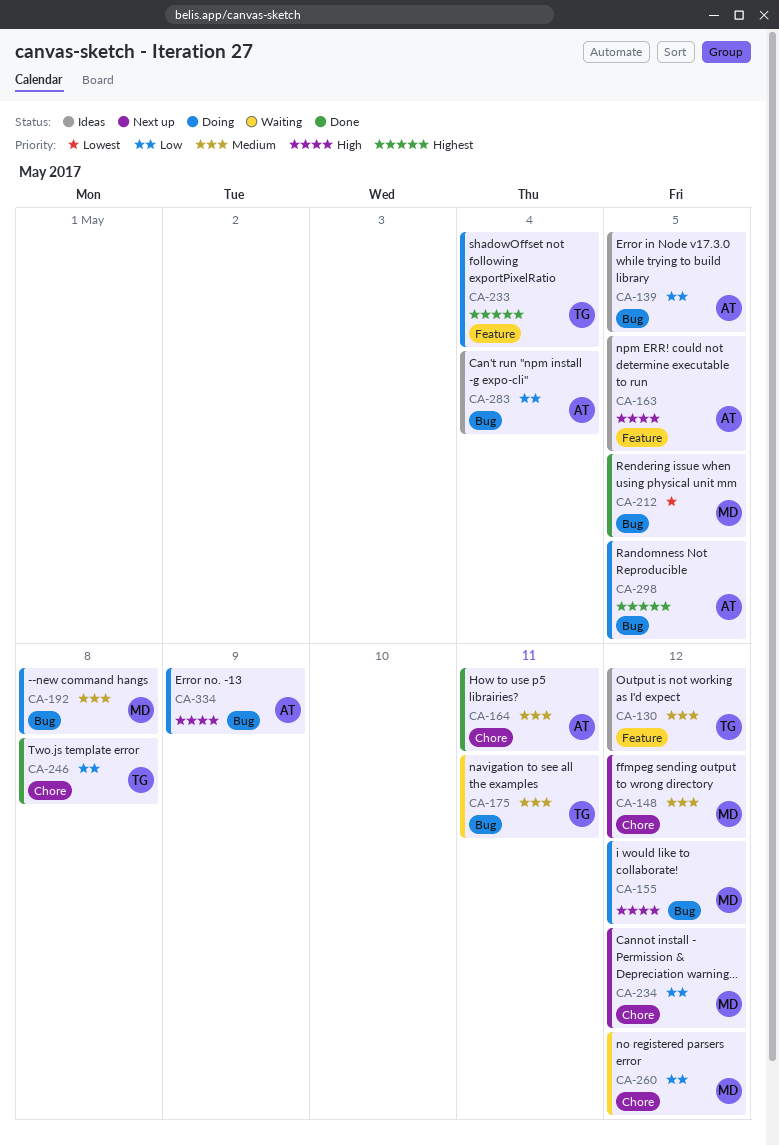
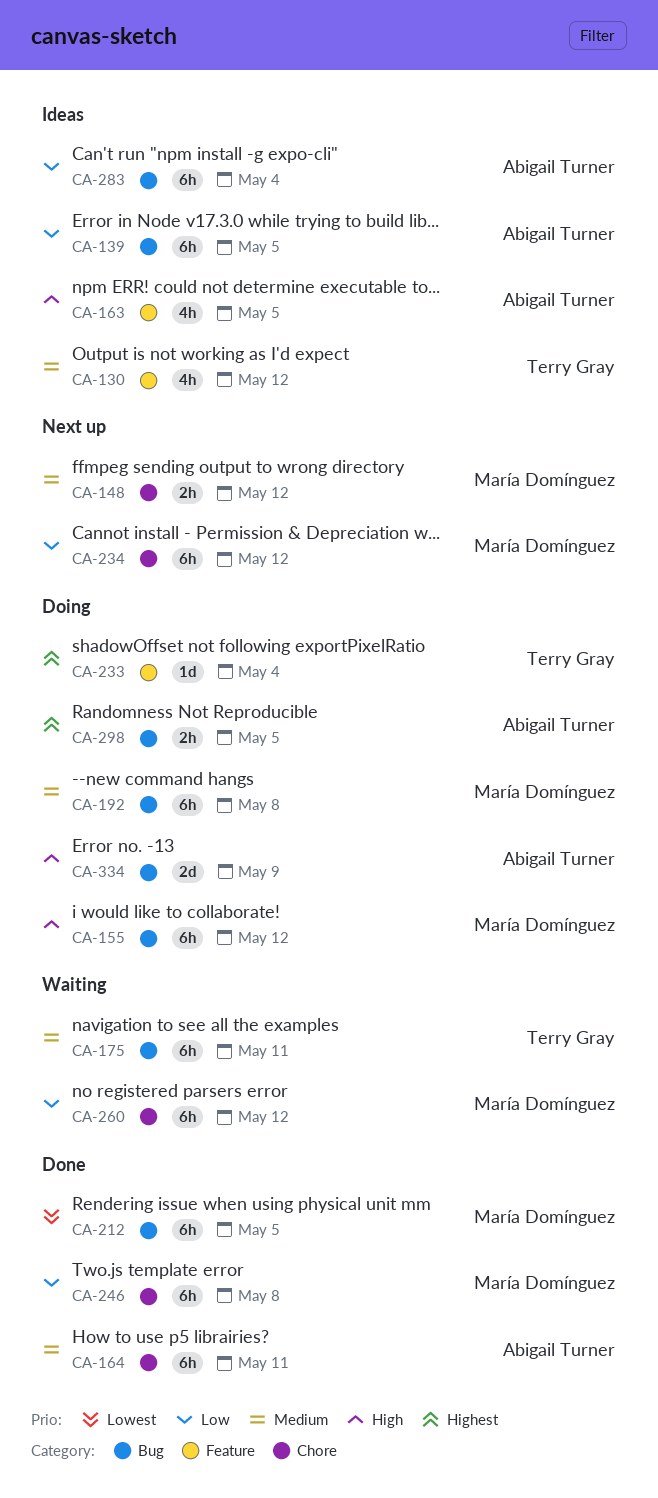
CA-246, owner: Terry Gray -> María Domínguez

